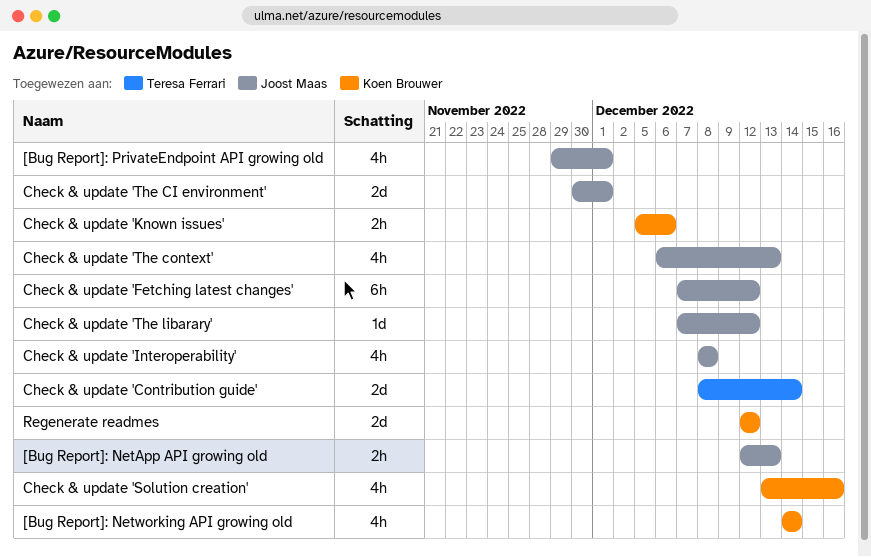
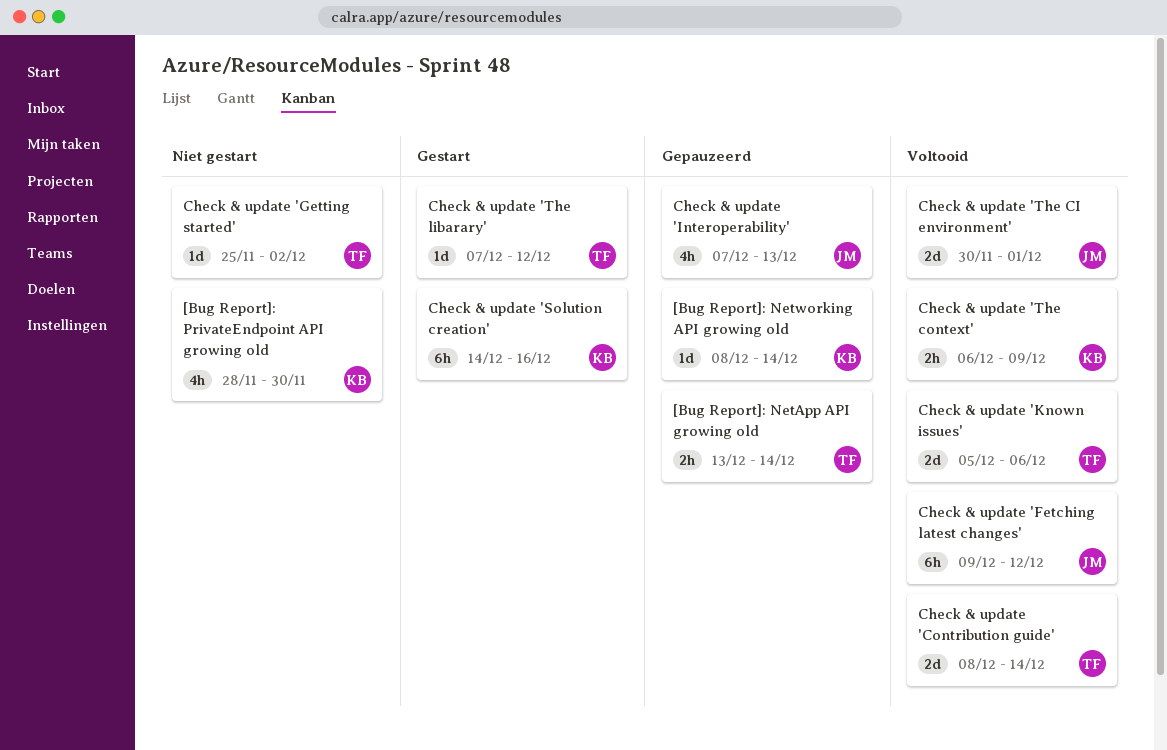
[Bug Report]: NetApp API growing old, owner: Joost Maas -> Teresa Ferrari
[Bug Report]: NetApp API growing old, start: Dec 12 -> Dec 13
[Bug Report]: NetApp API growing old, due: Dec 13 -> Dec 14
[Bug Report]: Networking API growing old, estimate: 4h -> 1d
[Bug Report]: Networking API growing old, start: Dec 14 -> Dec 8
[Bug Report]: PrivateEndpoint API growing old, owner: Joost Maas -> Koen Brouwer
[Bug Report]: PrivateEndpoint API growing old, start: Nov 29 -> Nov 28
[Bug Report]: PrivateEndpoint API growing old, due: Dec 1 -> Nov 30
Check & update 'Fetching latest changes', start: Dec 7 -> Dec 9
Check & update 'Getting started': none -> present
Check & update 'Interoperability', start: Dec 8 -> Dec 7
Check & update 'Interoperability', due: Dec 8 -> Dec 13
Check & update 'Known issues', owner: Koen Brouwer -> Teresa Ferrari
Check & update 'Known issues', estimate: 2h -> 2d
Check & update 'Solution creation', estimate: 4h -> 6h
Check & update 'Solution creation', start: Dec 13 -> Dec 14
Check & update 'The context', owner: Joost Maas -> Koen Brouwer
Check & update 'The context', estimate: 4h -> 2h
Check & update 'The context', due: Dec 13 -> Dec 9
Check & update 'The libarary', owner: Joost Maas -> Teresa Ferrari
Regenerate readmes: present -> none

